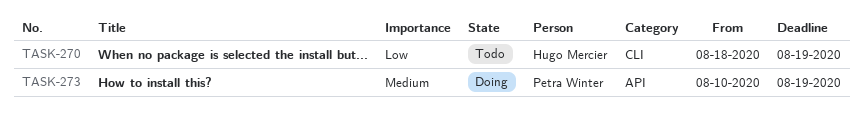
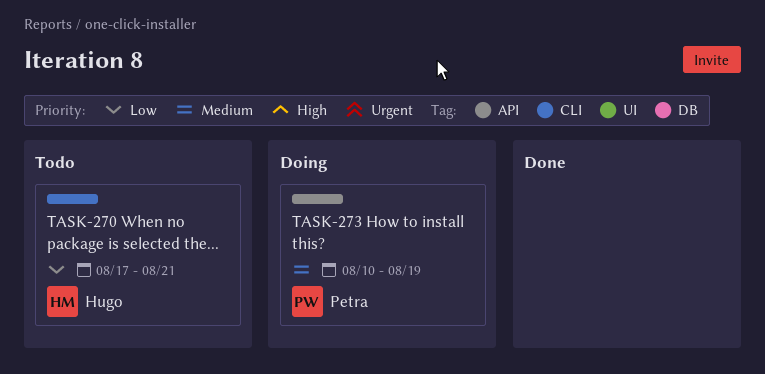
TASK-270, start: Aug 18 -> Aug 17
TASK-270, due: Aug 19 -> Aug 21

